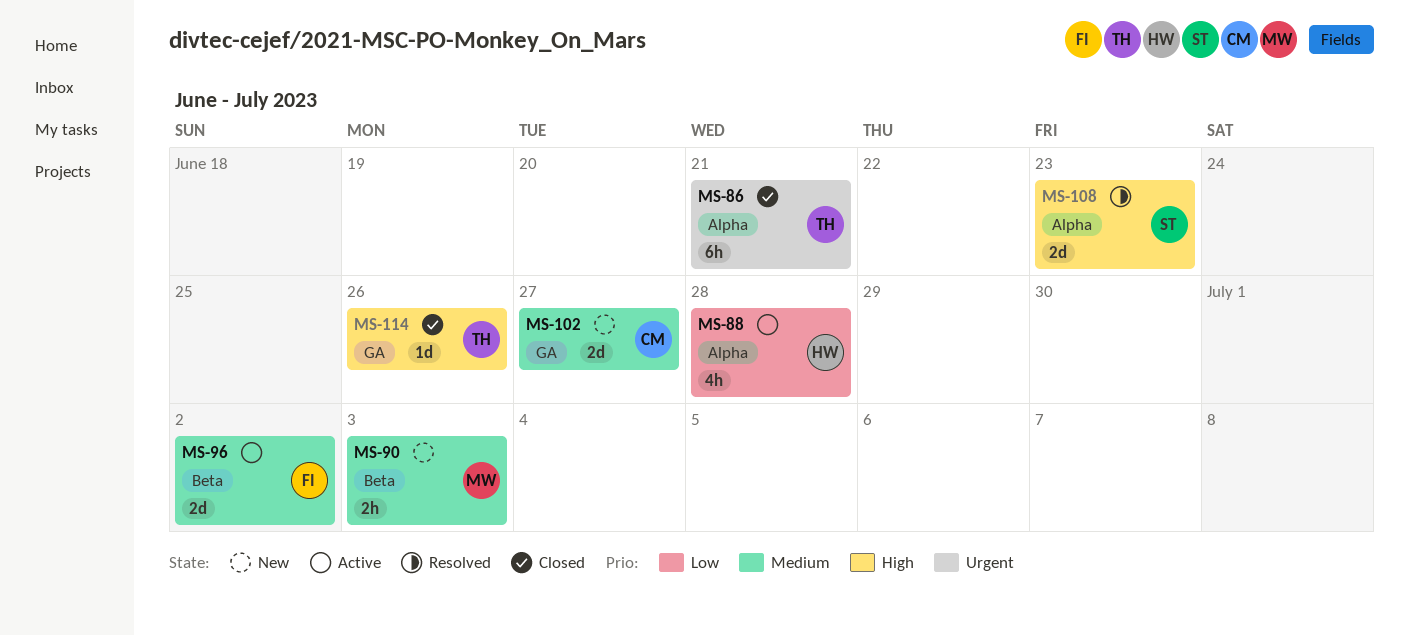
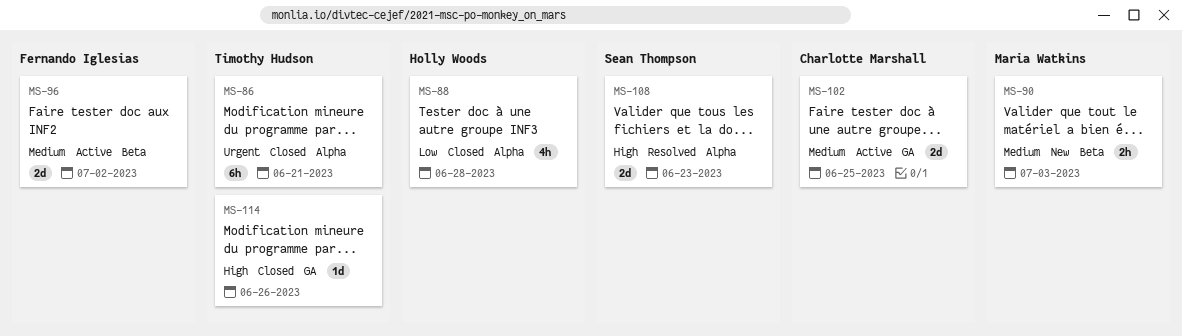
MS-88, status: Active -> Closed
MS-102, status: New -> Active
MS-102, due: Jun 27 -> Jun 25

